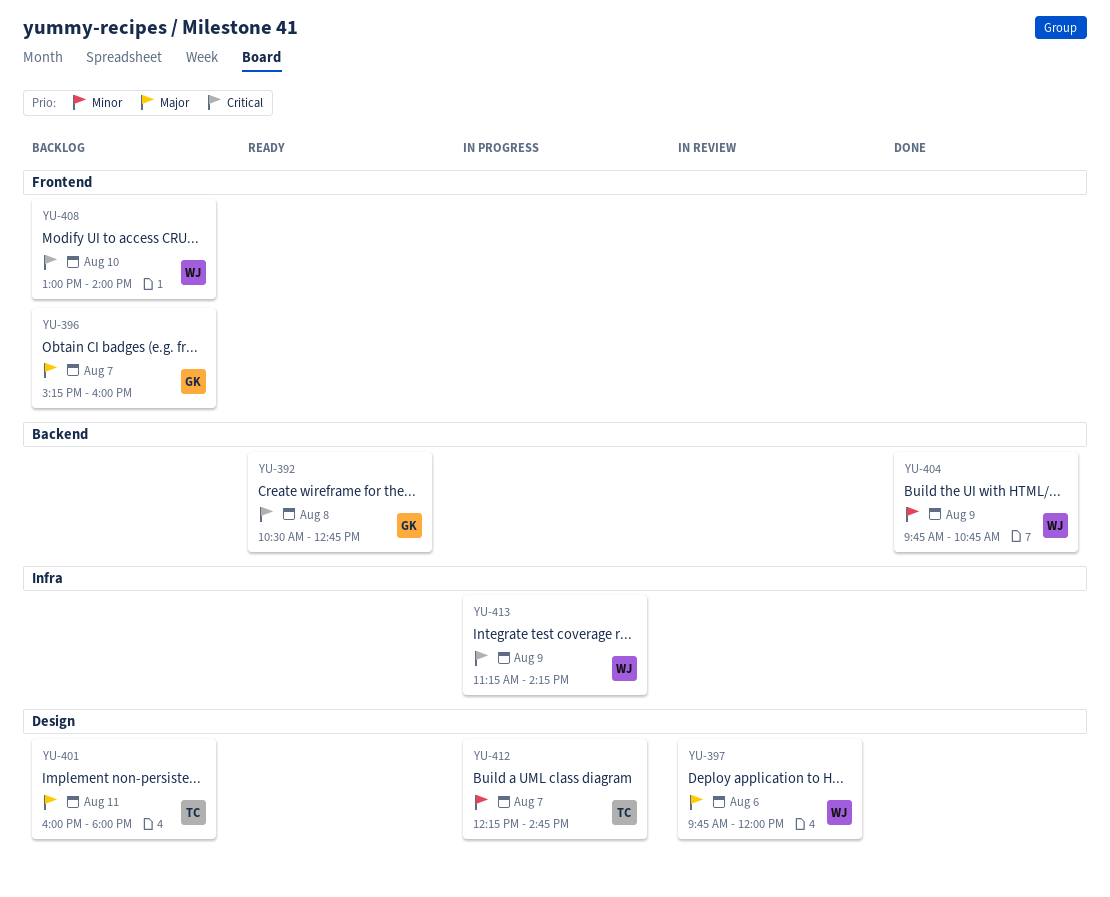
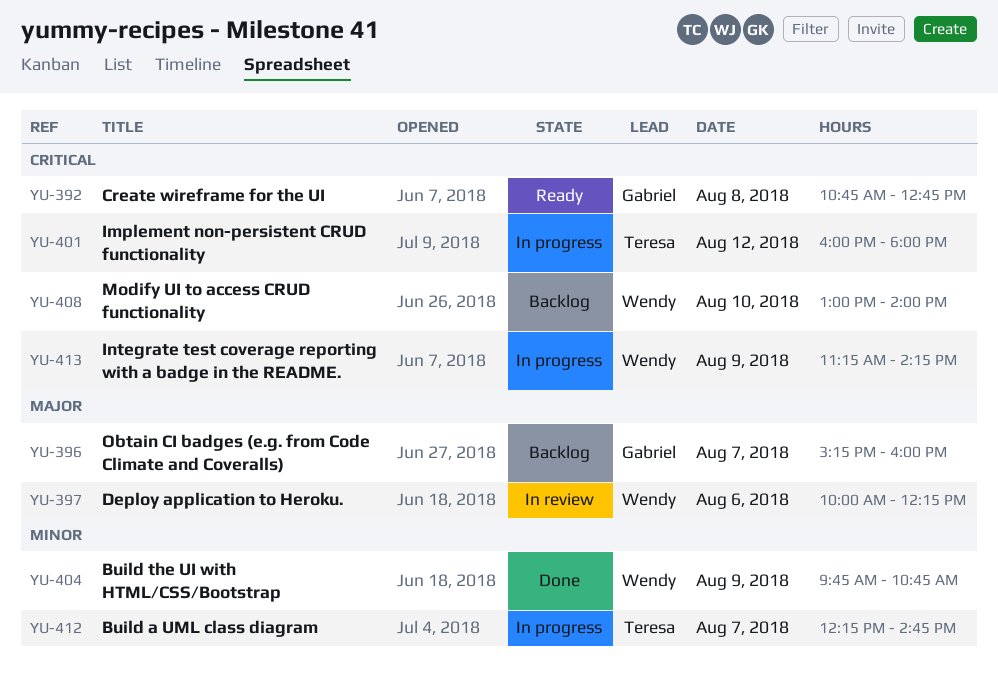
YU-392, begins: 10:30 -> 10:45
YU-397, begins: 09:45 -> 10:00
YU-397, ends: 12:00 -> 12:15
YU-401, status: Backlog -> In progress
YU-401, priority: Major -> Critical
YU-401, day: Aug 11 -> Aug 12

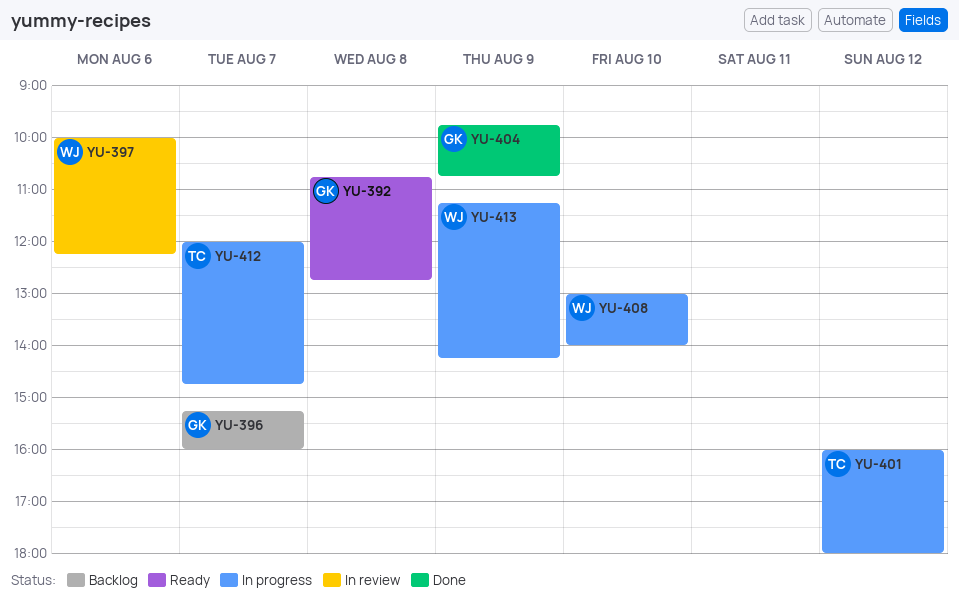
YU-404, owner: Wendy -> Gabriel
YU-408, status: Backlog -> In progress
YU-412, begins: 12:15 -> 12:00

